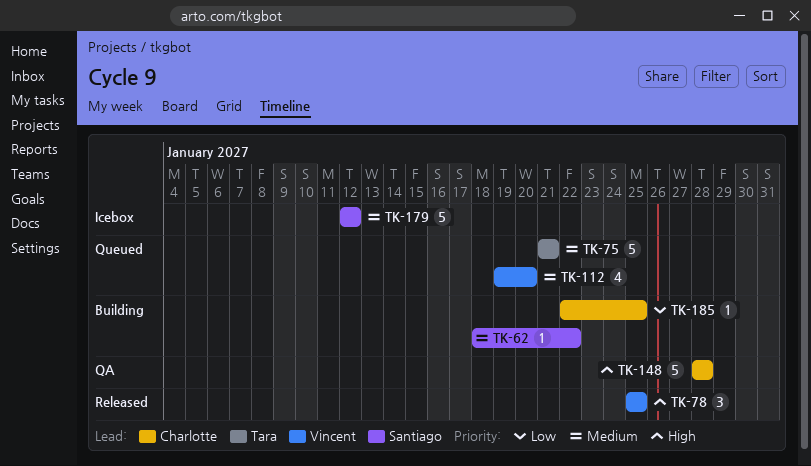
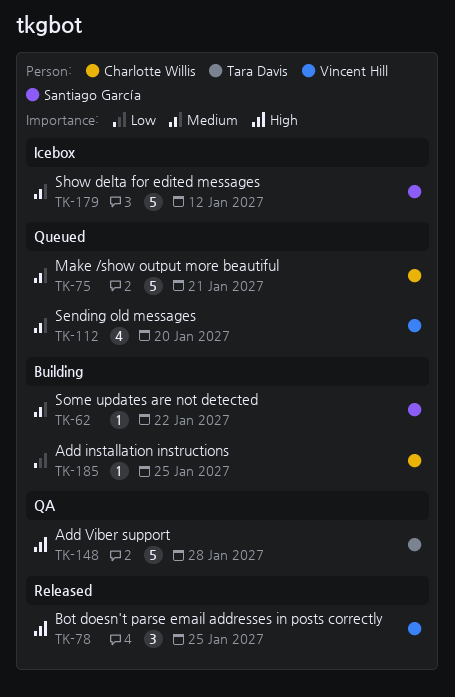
TK-75, owner: Tara Davis -> Charlotte Willis
TK-148, owner: Charlotte Willis -> Tara Davis

